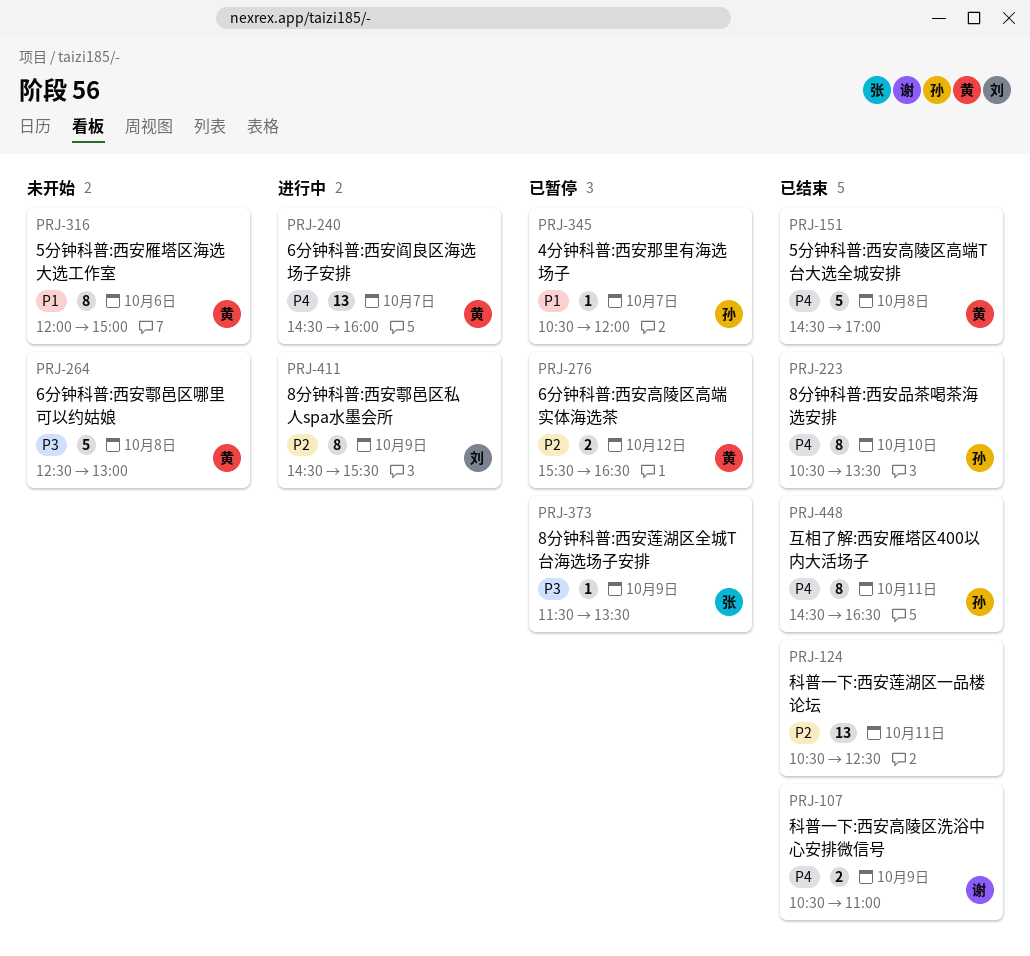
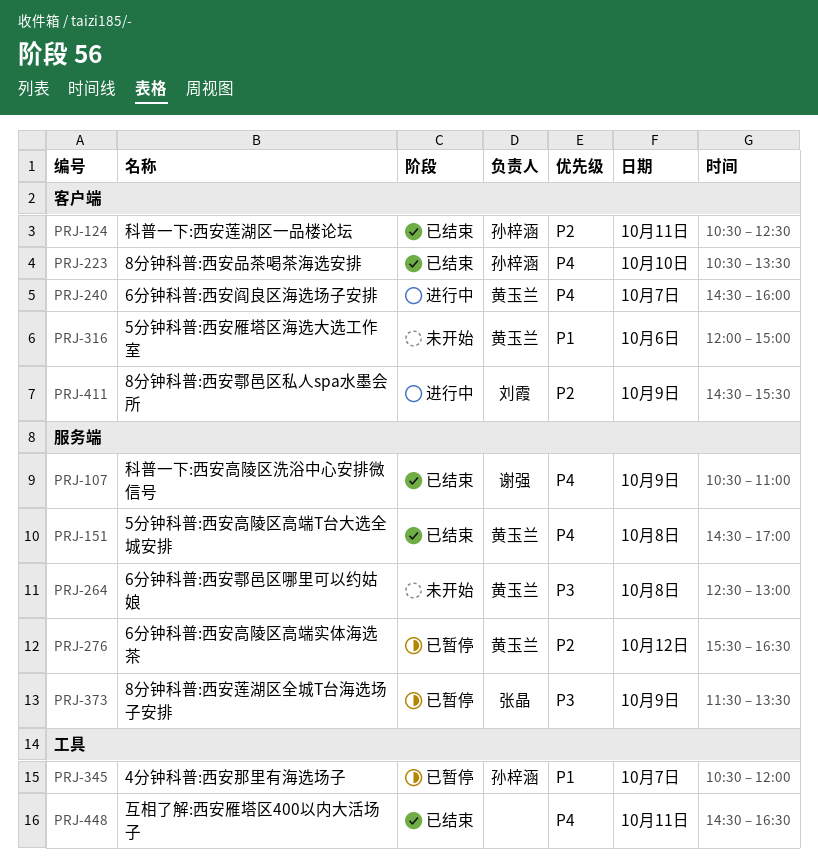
PRJ-124, owner: none -> 孙梓涵
PRJ-448, owner: 孙梓涵 -> none

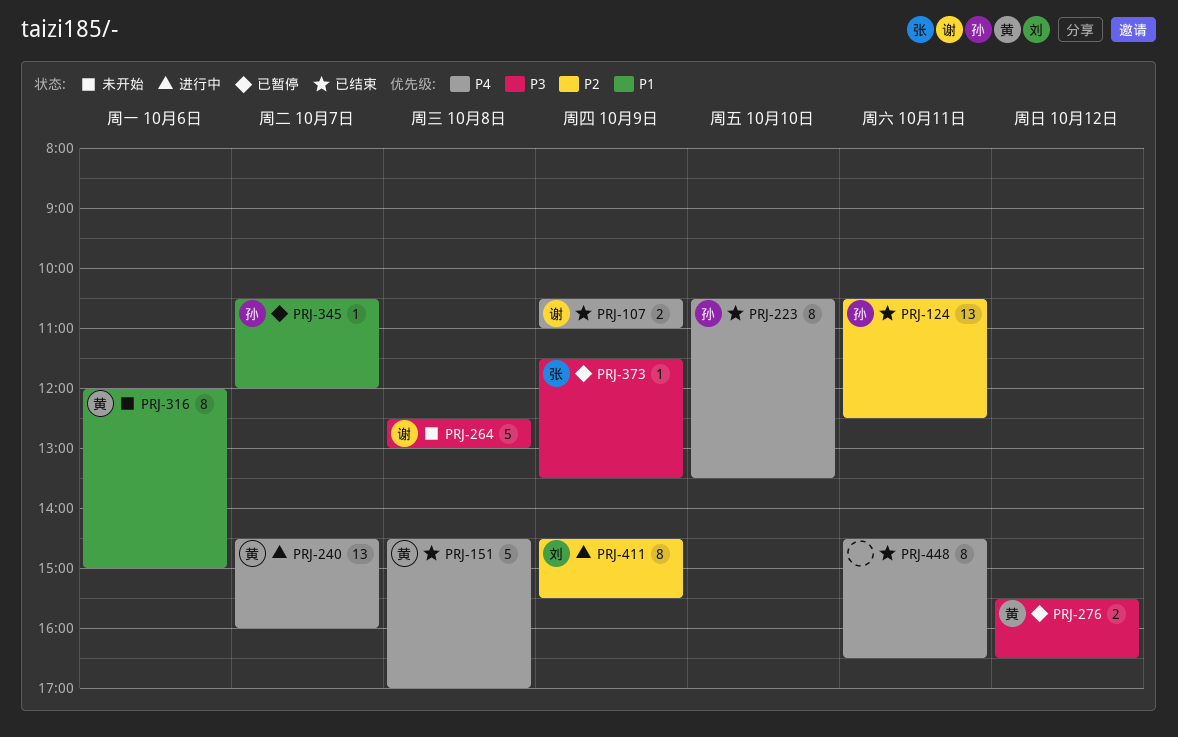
PRJ-264, owner: 黄玉兰 -> 谢强
PRJ-276, priority: P2 -> P3

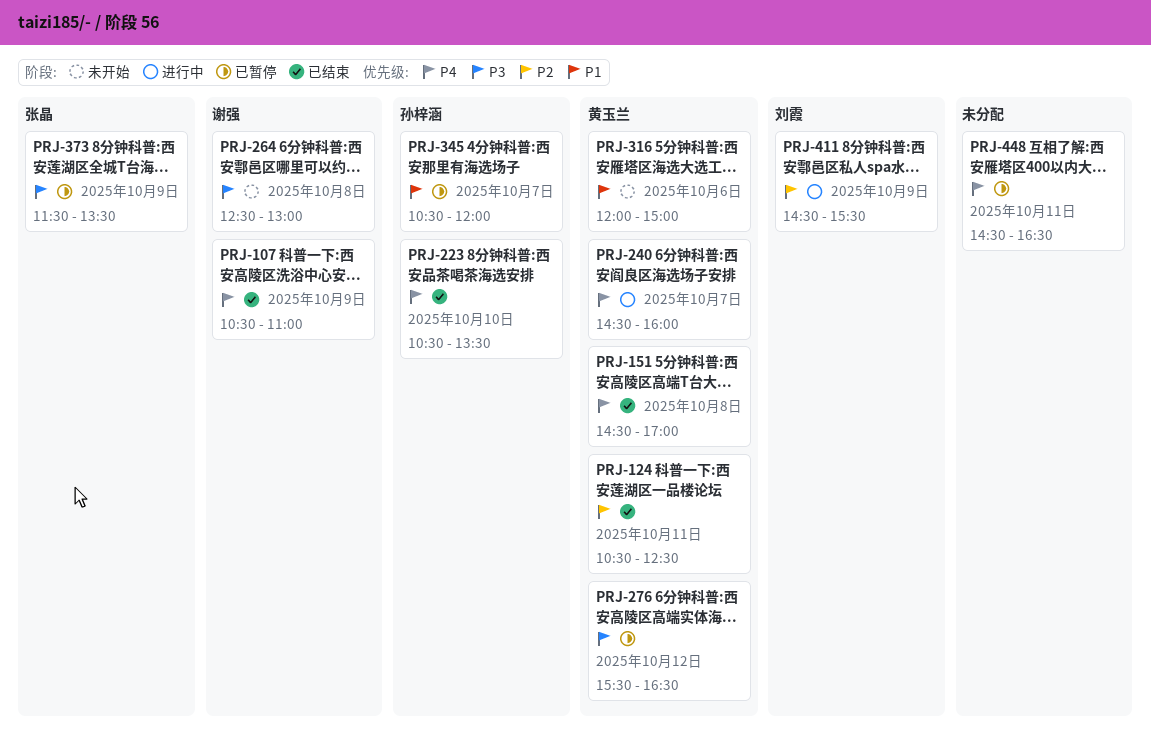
PRJ-124, owner: 孙梓涵 -> 黄玉兰
PRJ-448, status: 已结束 -> 已暂停

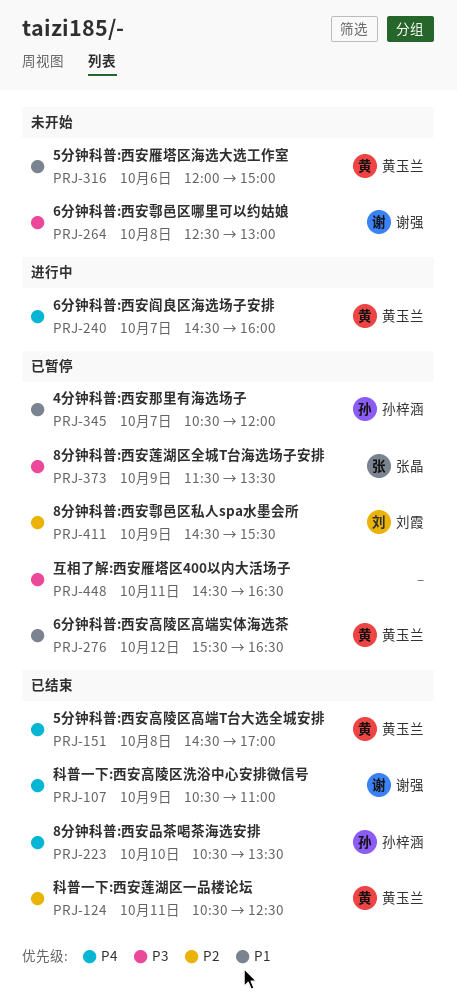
PRJ-276, priority: P3 -> P1
PRJ-411, status: 进行中 -> 已暂停
PRJ-448, priority: P4 -> P3

